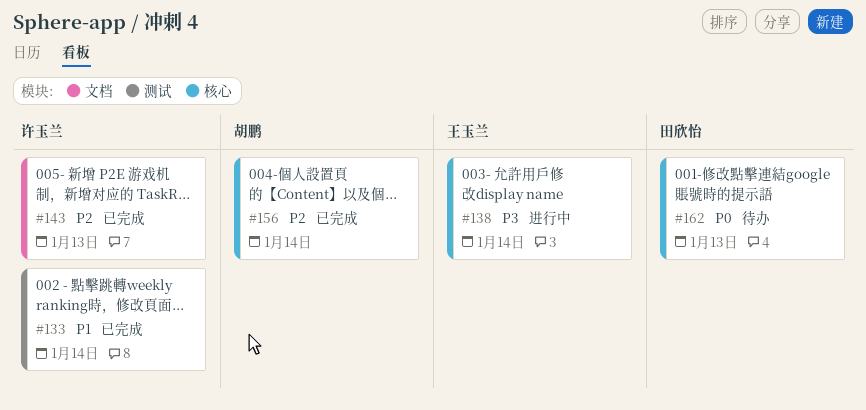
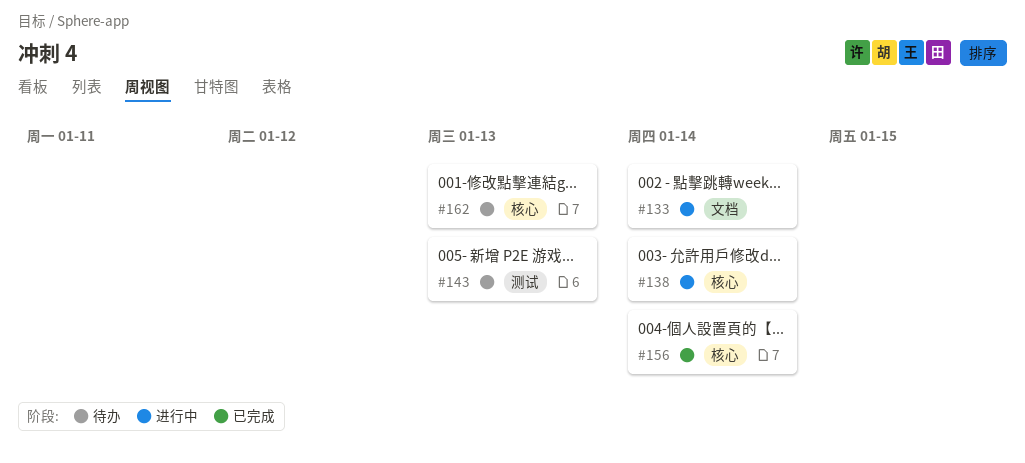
#133, status: 已完成 -> 进行中
#133, label: 测试 -> 文档
#143, status: 已完成 -> 待办
#143, label: 文档 -> 测试

